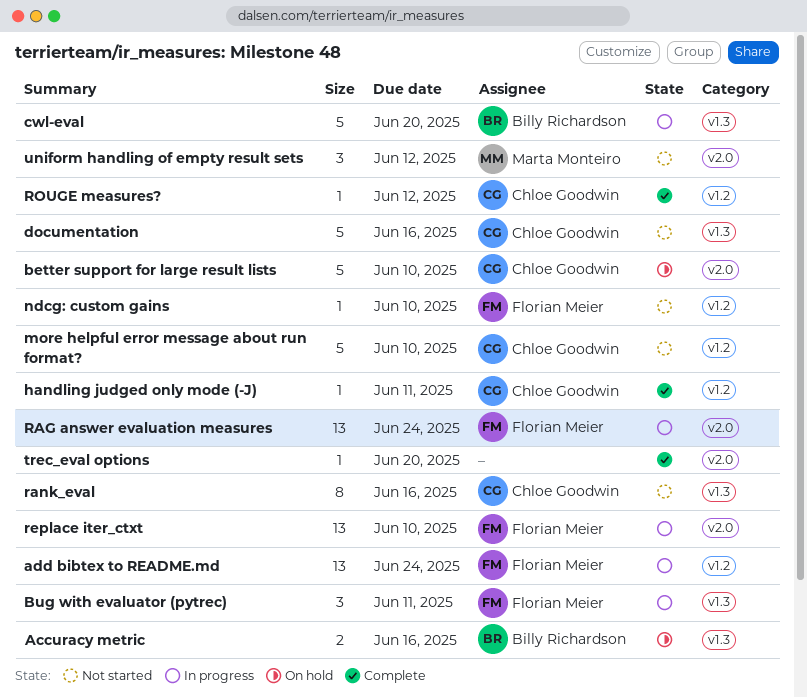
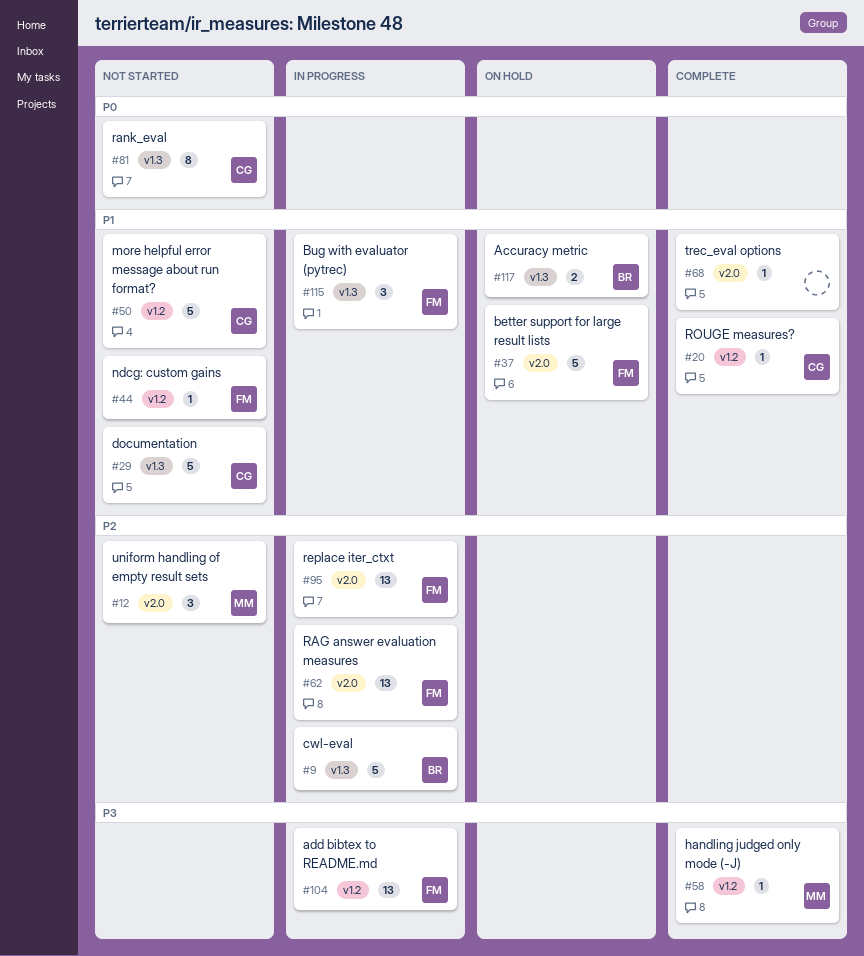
better support for large result lists, owner: Chloe Goodwin -> Florian Meier
handling judged only mode (-J), owner: Chloe Goodwin -> Marta Monteiro

